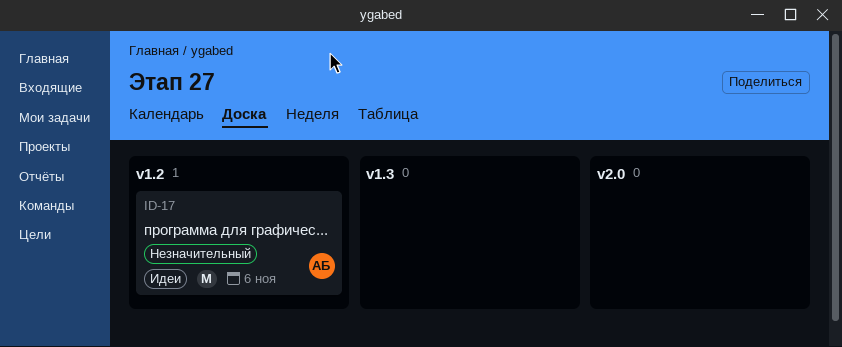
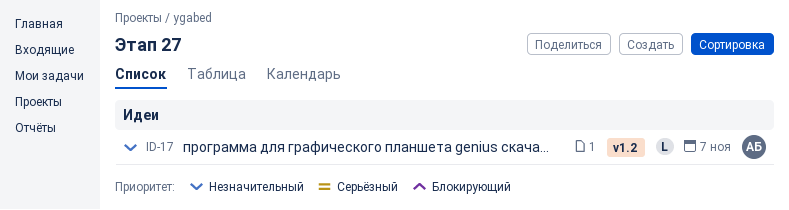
ID-17, estimate: M -> L
ID-17, due: Nov 6 -> Nov 7

